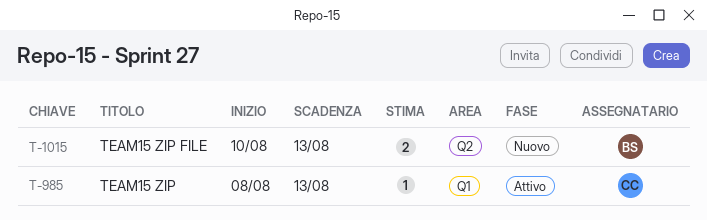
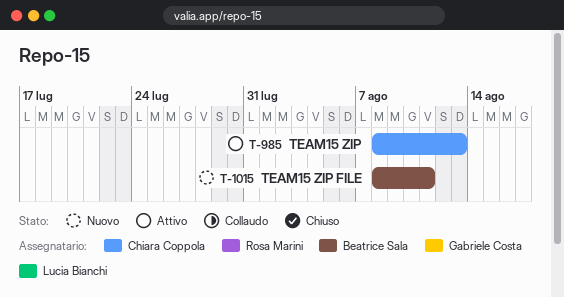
T-1015, start: Aug 10 -> Aug 8
T-1015, due: Aug 13 -> Aug 11

